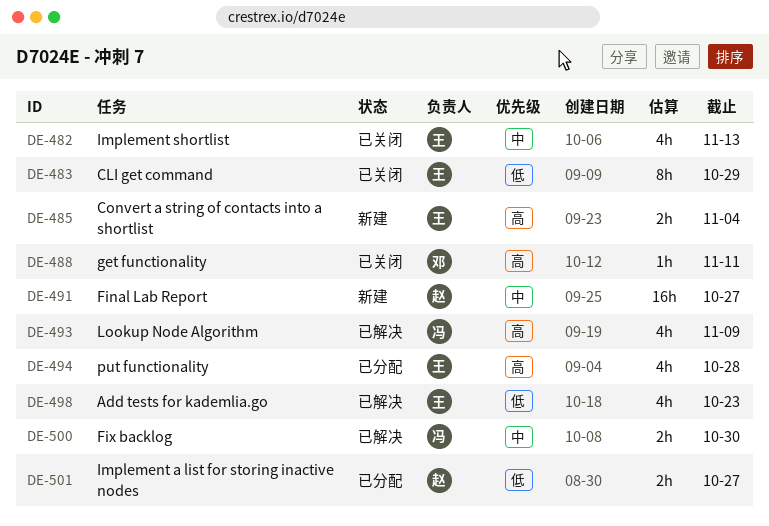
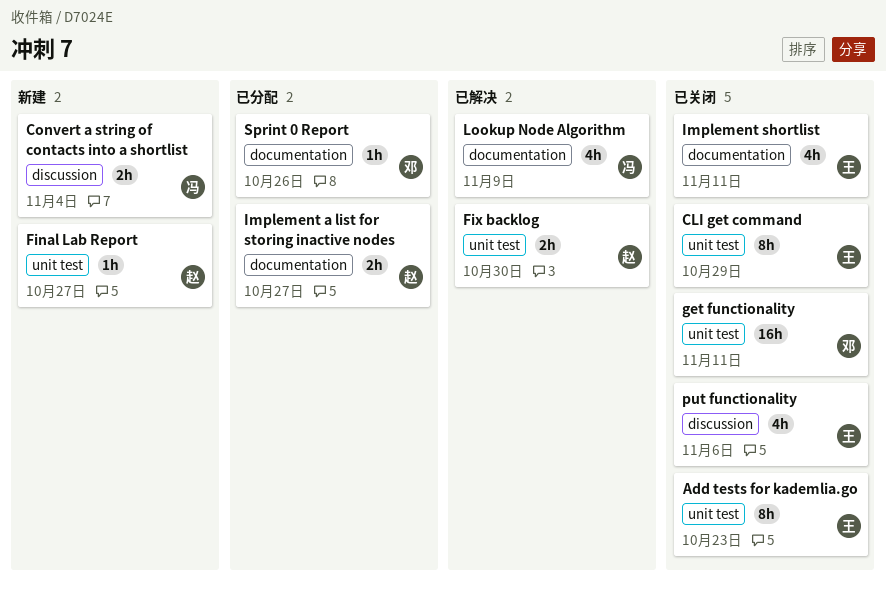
Add tests for kademlia.go, status: 已解决 -> 已关闭
Add tests for kademlia.go, estimate: 4h -> 8h
Convert a string of contacts into a shortlist, owner: 王 -> 冯
Final Lab Report, estimate: 16h -> 1h
Fix backlog, owner: 冯 -> 赵
get functionality, estimate: 1h -> 16h
Implement shortlist, due: Nov 13 -> Nov 11
put functionality, status: 已分配 -> 已关闭
put functionality, due: Oct 28 -> Nov 6
Sprint 0 Report: none -> present

